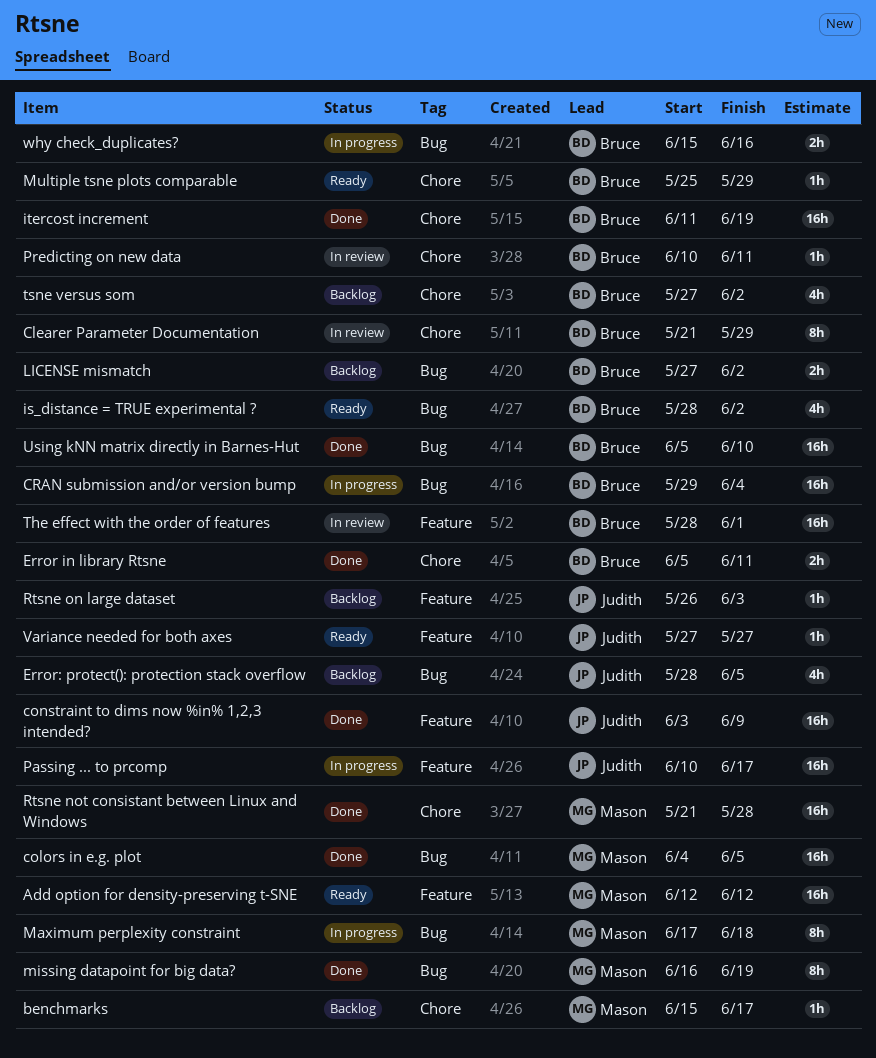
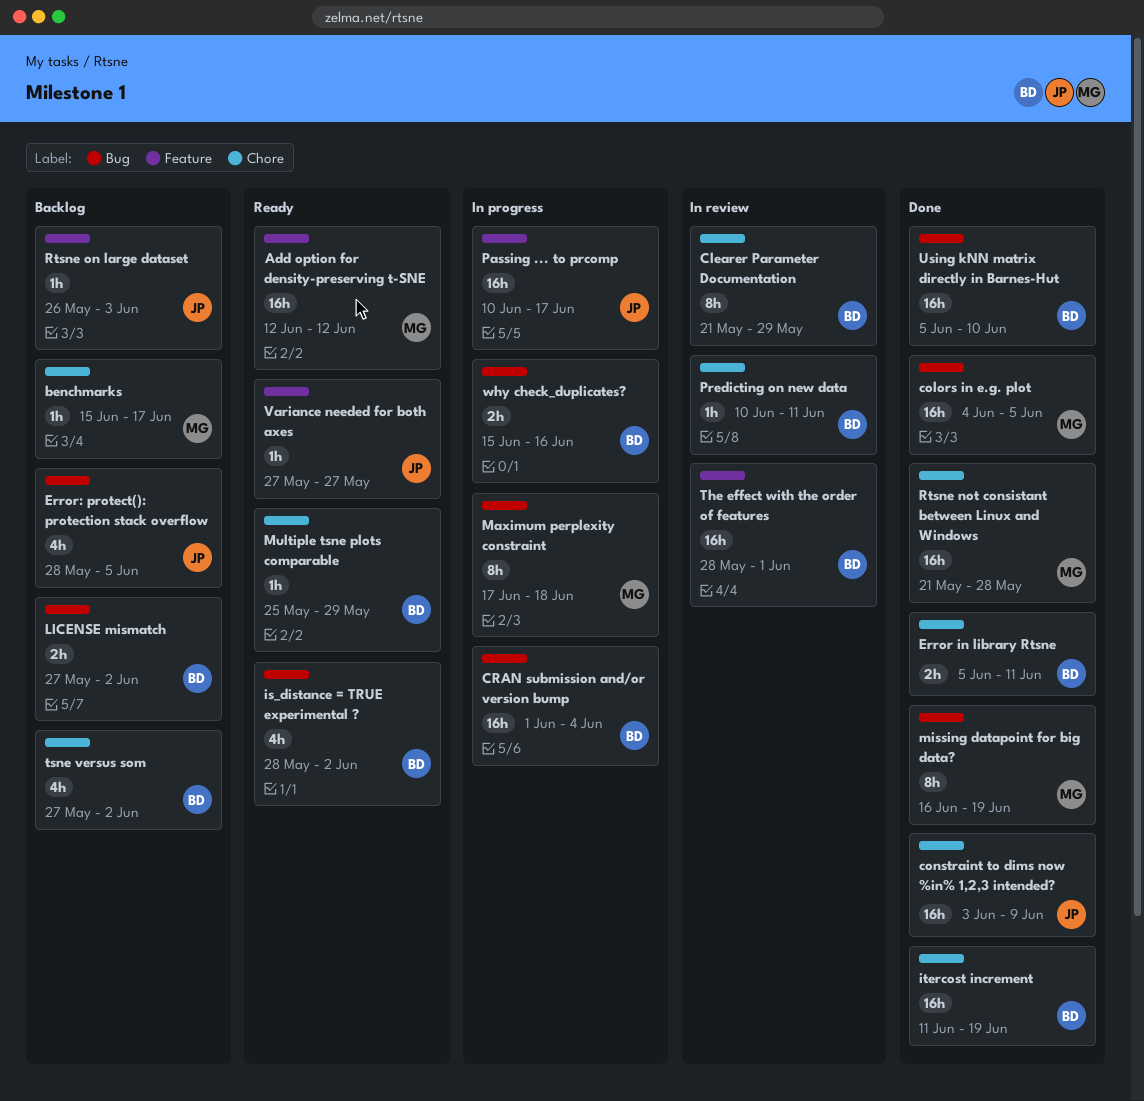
constraint to dims now %in% 1,2,3 intended?, label: Feature -> Chore
CRAN submission and/or version bump, start: May 29 -> Jun 1

